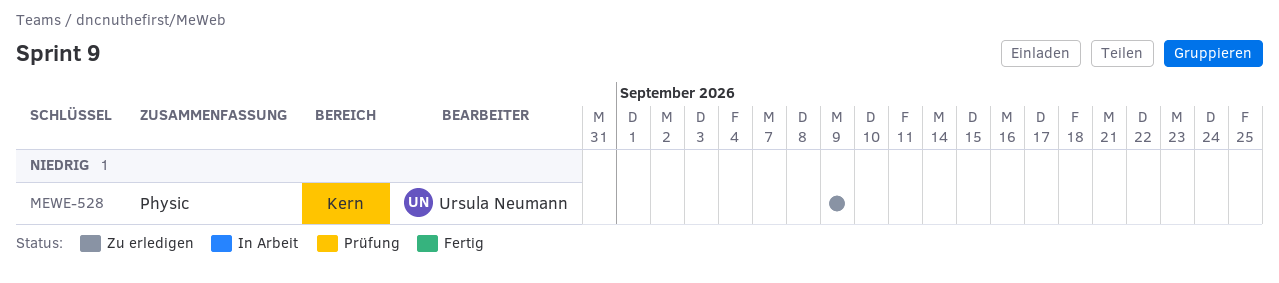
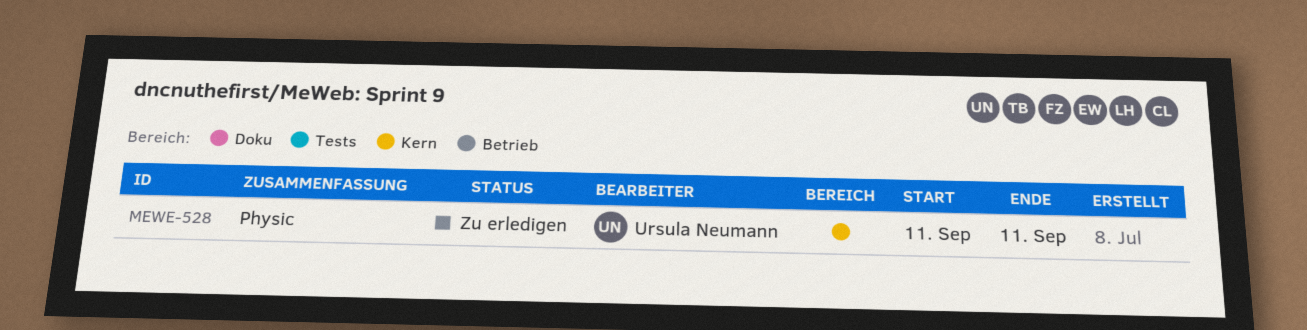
MEWE-528, start: Sep 9 -> Sep 11
MEWE-528, due: Sep 9 -> Sep 11

